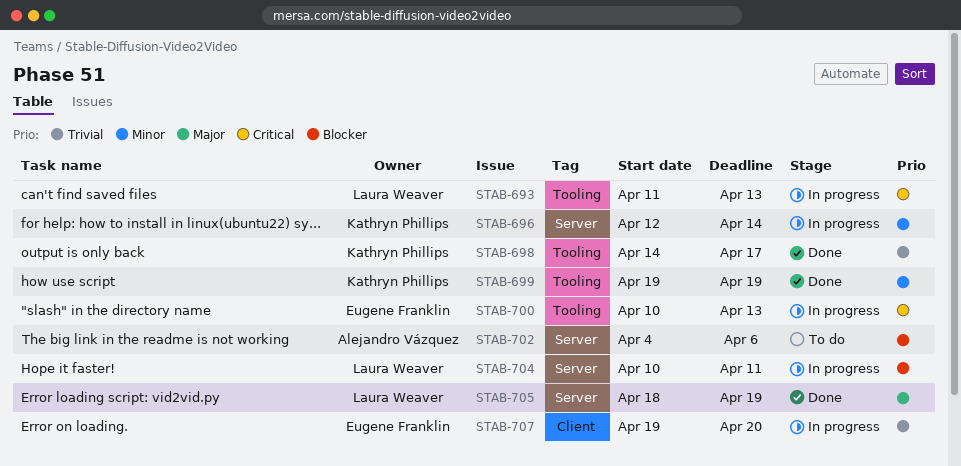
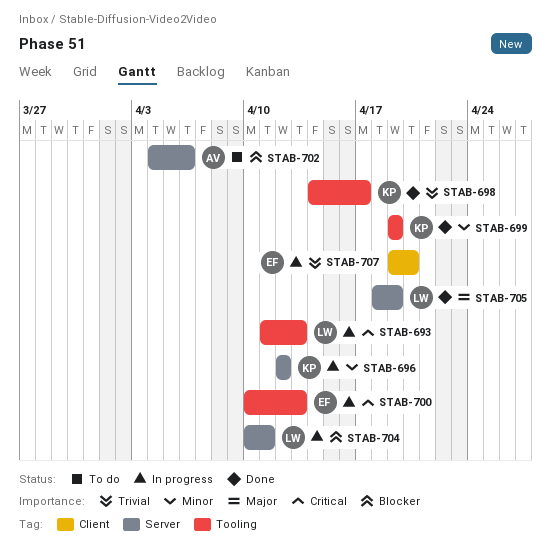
STAB-696, due: Apr 14 -> Apr 12

